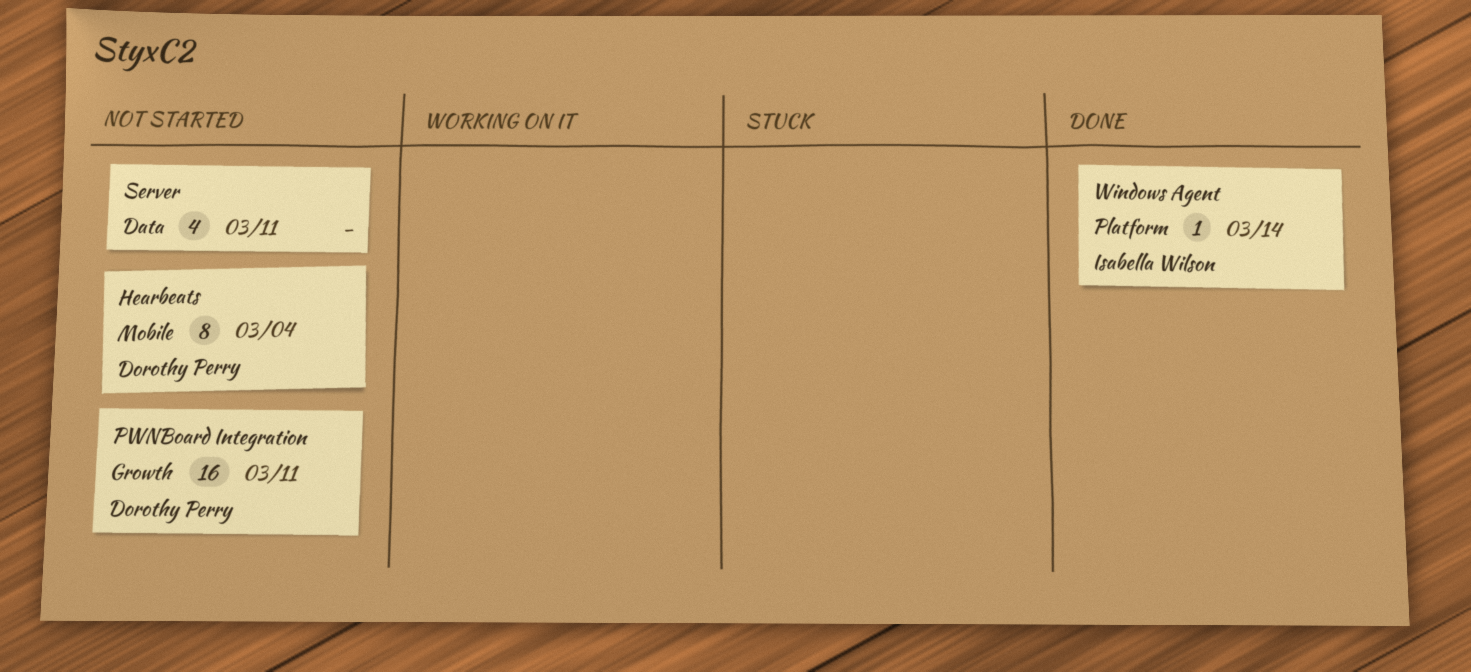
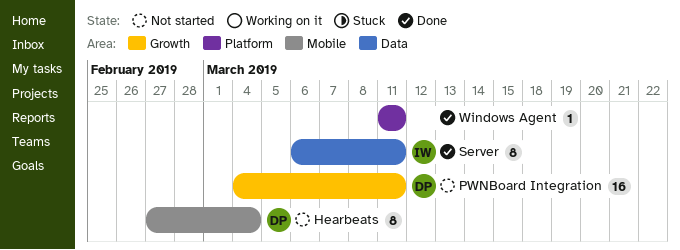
Server, status: Not started -> Done
Server, owner: none -> Isabella Wilson
Server, estimate: 4 -> 8
Windows Agent, owner: Isabella Wilson -> none
Windows Agent, due: Mar 14 -> Mar 11

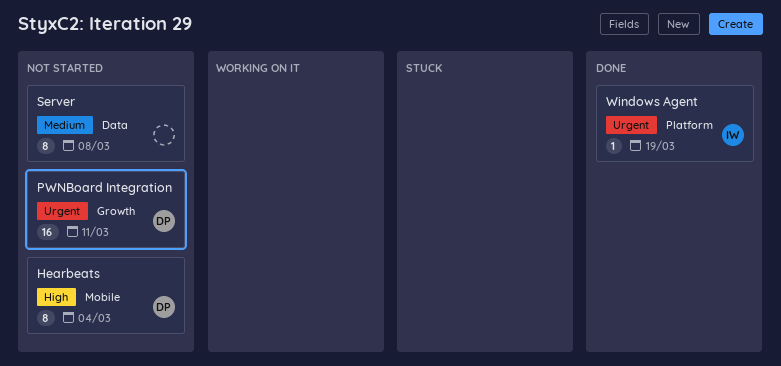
Server, status: Done -> Not started
Server, owner: IW -> none
Server, due: Mar 11 -> Mar 8
Windows Agent, owner: none -> IW
Windows Agent, due: Mar 11 -> Mar 19

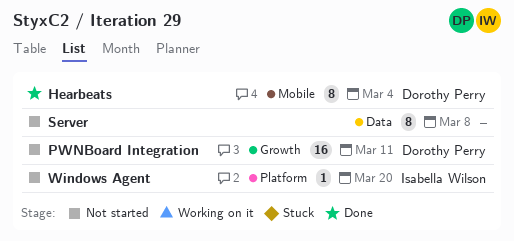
Hearbeats, status: Not started -> Done
Windows Agent, status: Done -> Not started
Windows Agent, due: Mar 19 -> Mar 20

